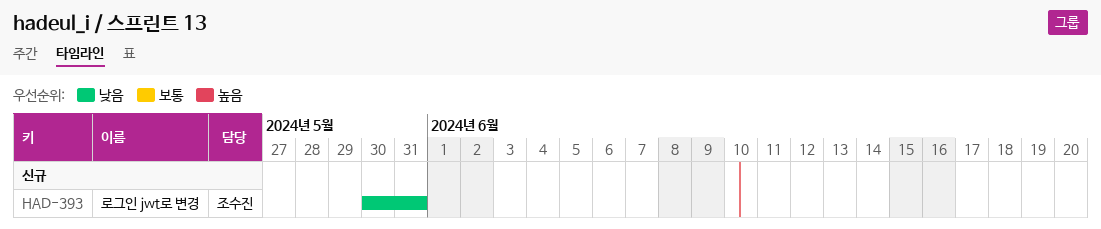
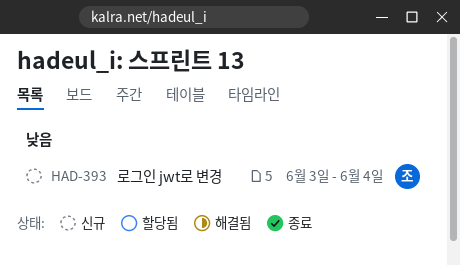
HAD-393, start: May 30 -> Jun 3
HAD-393, due: May 31 -> Jun 4

